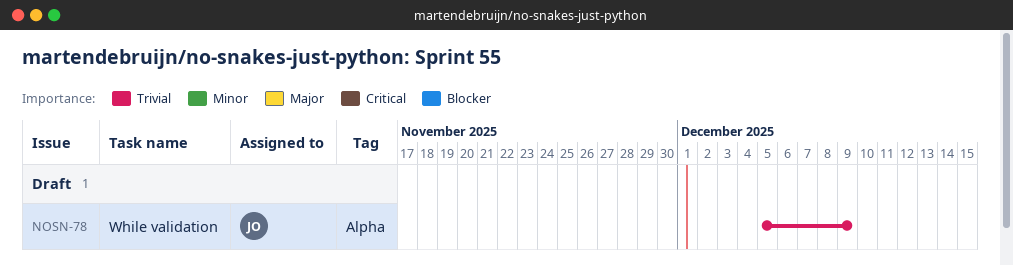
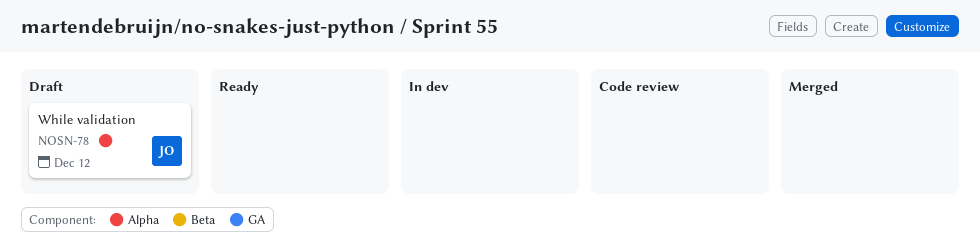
NOSN-78, due: Dec 9 -> Dec 12

